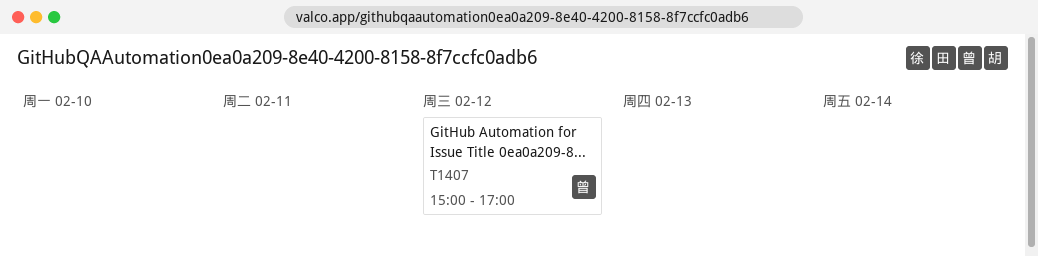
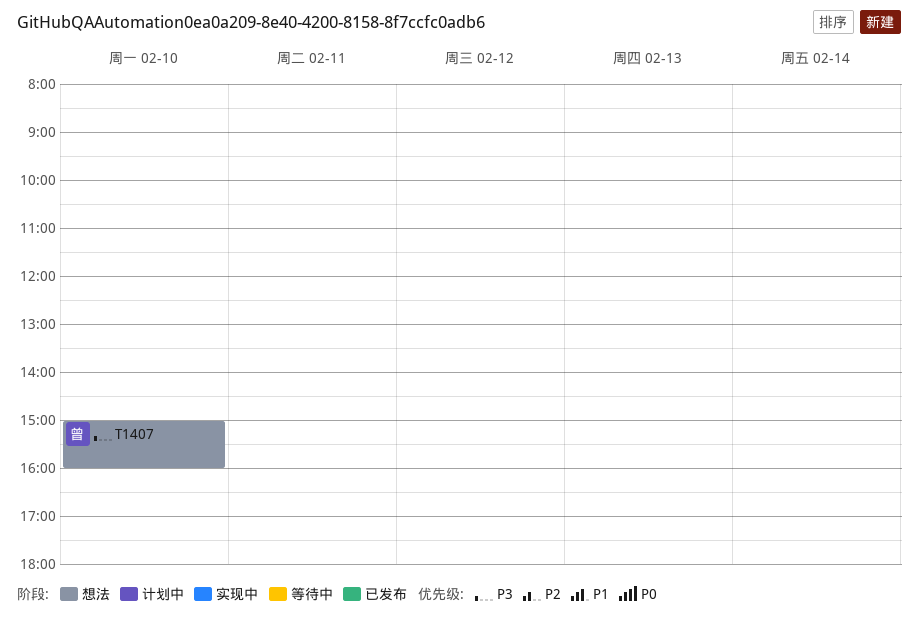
T1407, day: Feb 12 -> Feb 10
T1407, ends: 17:00 -> 16:00

